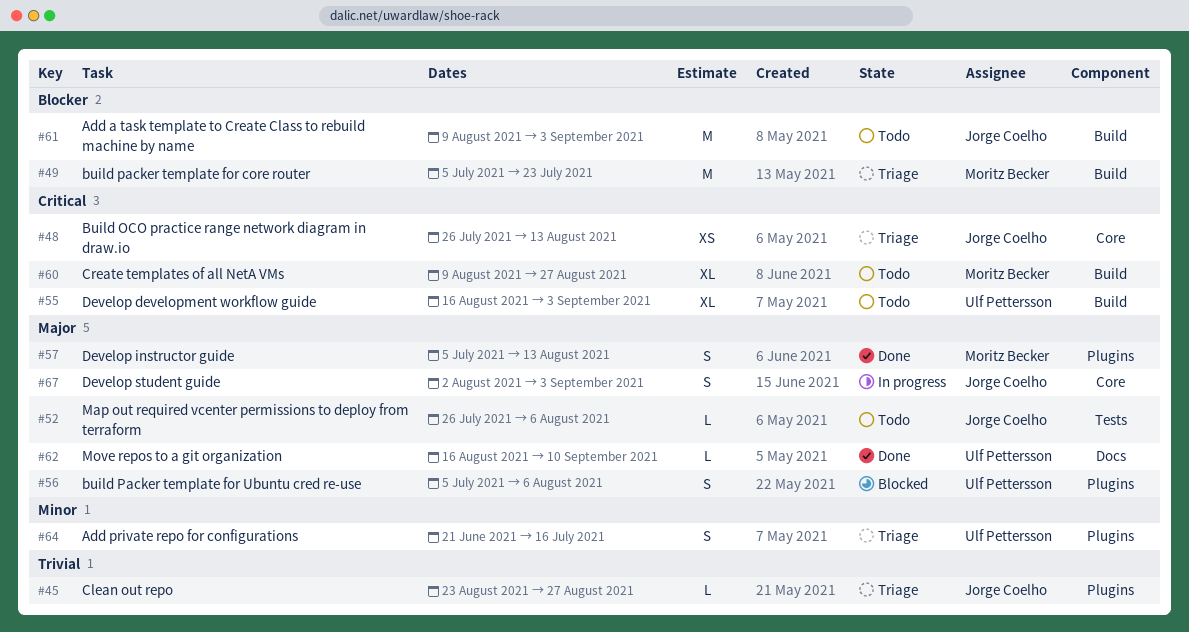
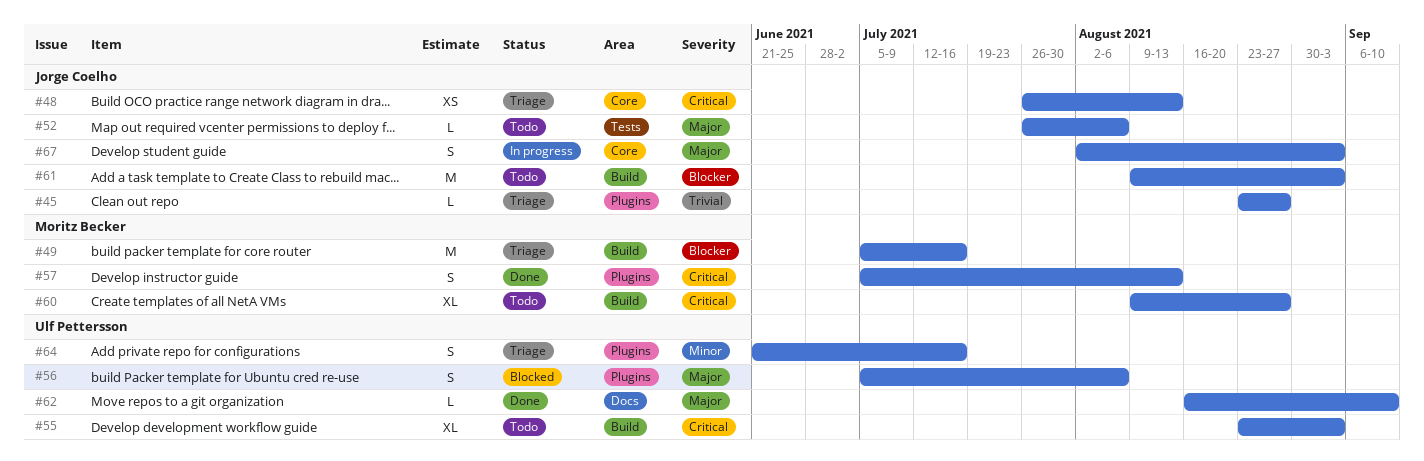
#49, due: Jul 23 -> Jul 16
#55, start: Aug 16 -> Aug 23
#57, priority: Major -> Critical

